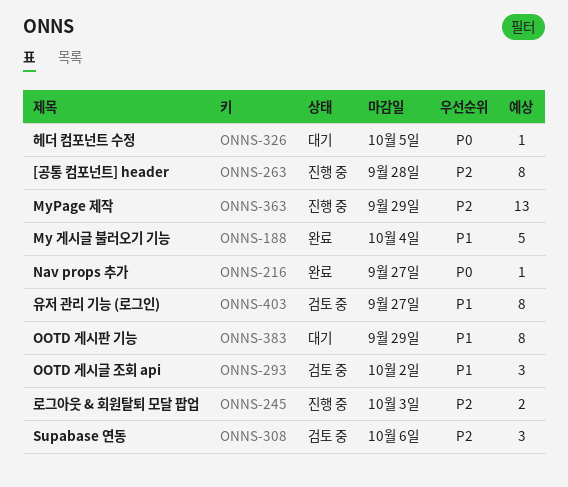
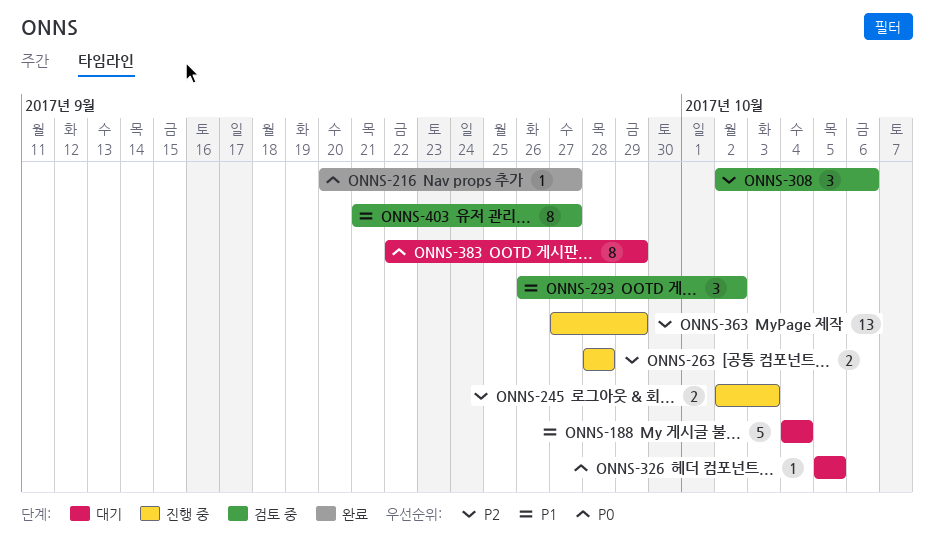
ONNS-188, status: 완료 -> 대기
ONNS-263, estimate: 8 -> 2
ONNS-383, priority: P1 -> P0

